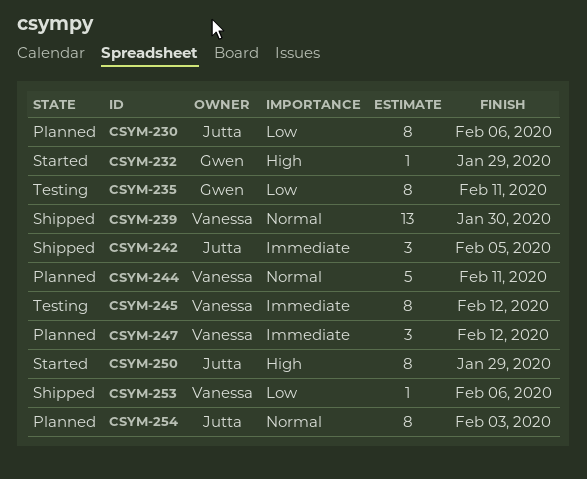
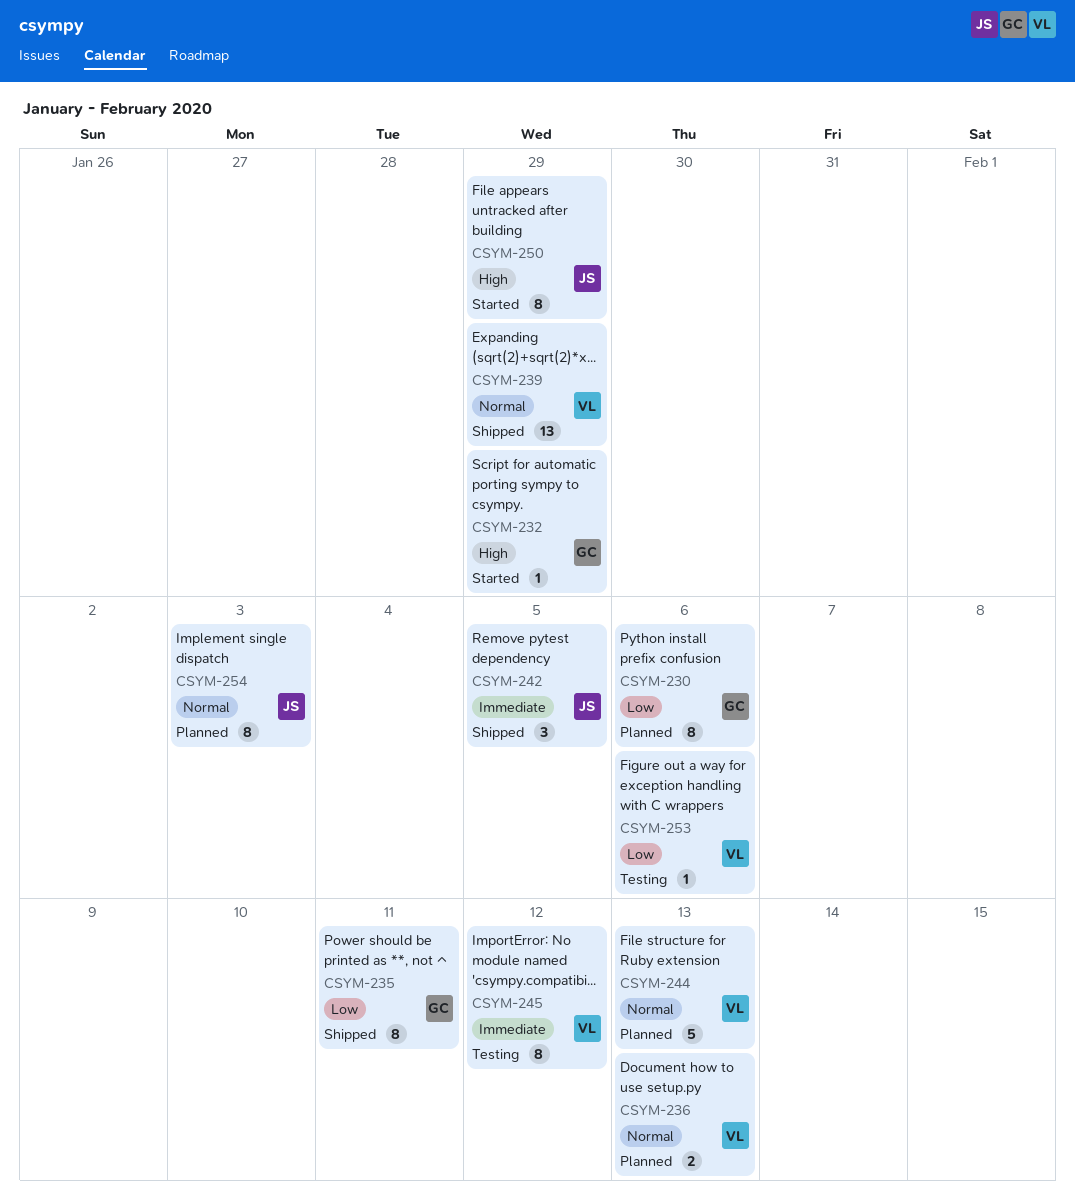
CSYM-230, owner: Jutta -> Gwen
CSYM-235, status: Testing -> Shipped
CSYM-236: none -> present
CSYM-239, due: Jan 30 -> Jan 29
CSYM-244, due: Feb 11 -> Feb 13
CSYM-247: present -> none
CSYM-253, status: Shipped -> Testing

